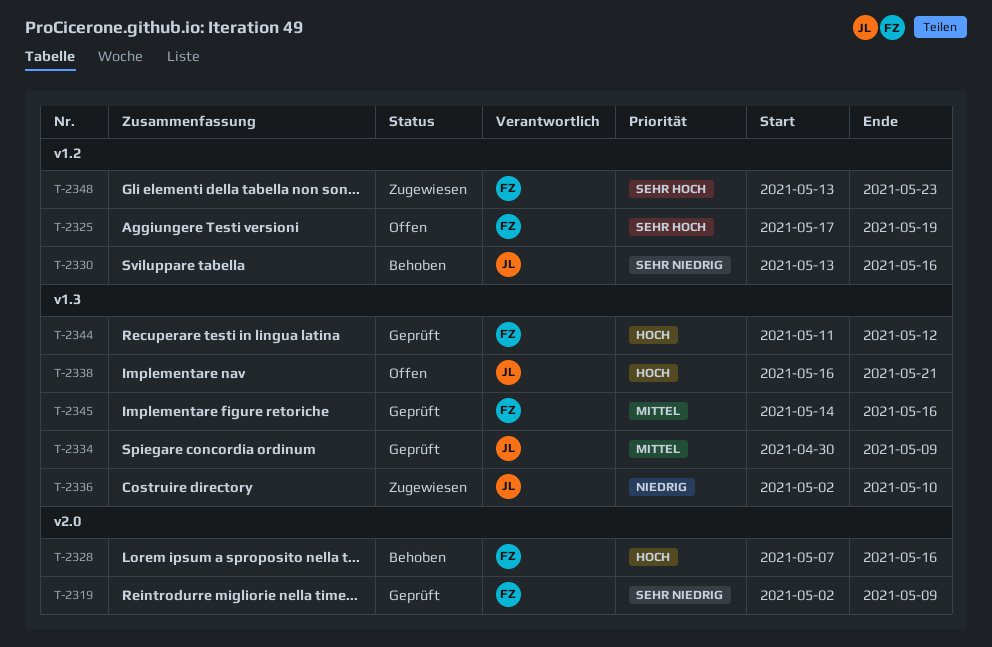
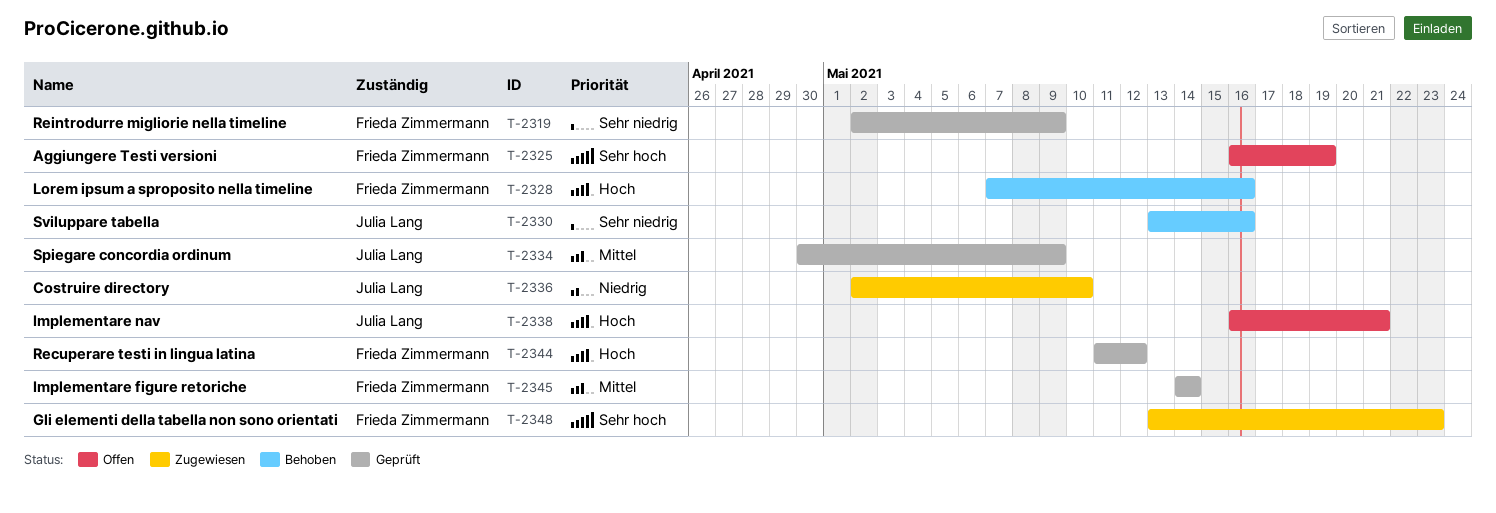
T-2325, start: May 17 -> May 16
T-2345, due: May 16 -> May 14

